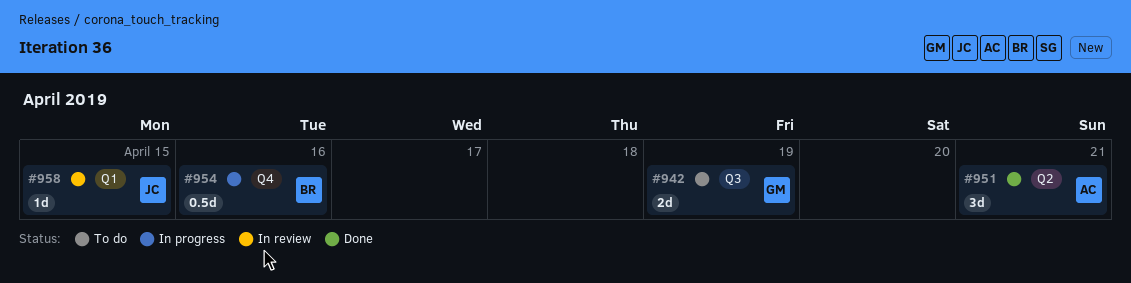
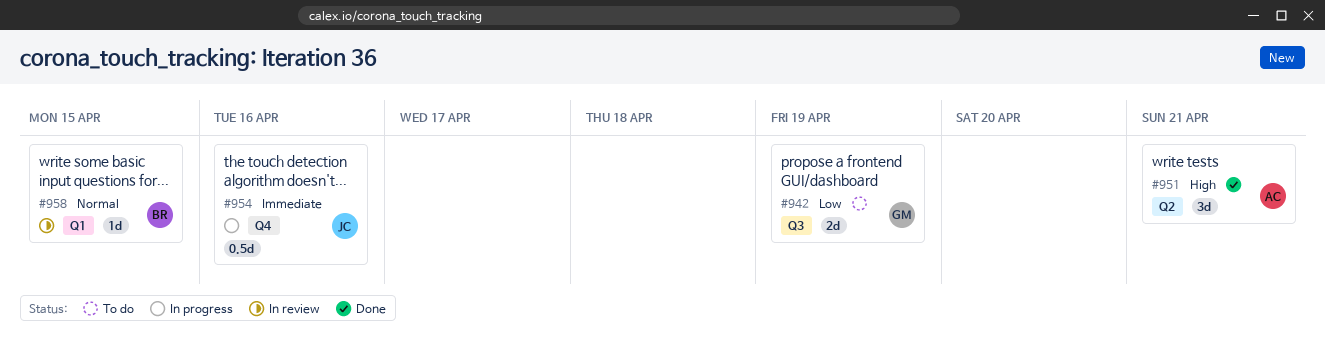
#954, owner: BR -> JC
#958, owner: JC -> BR

